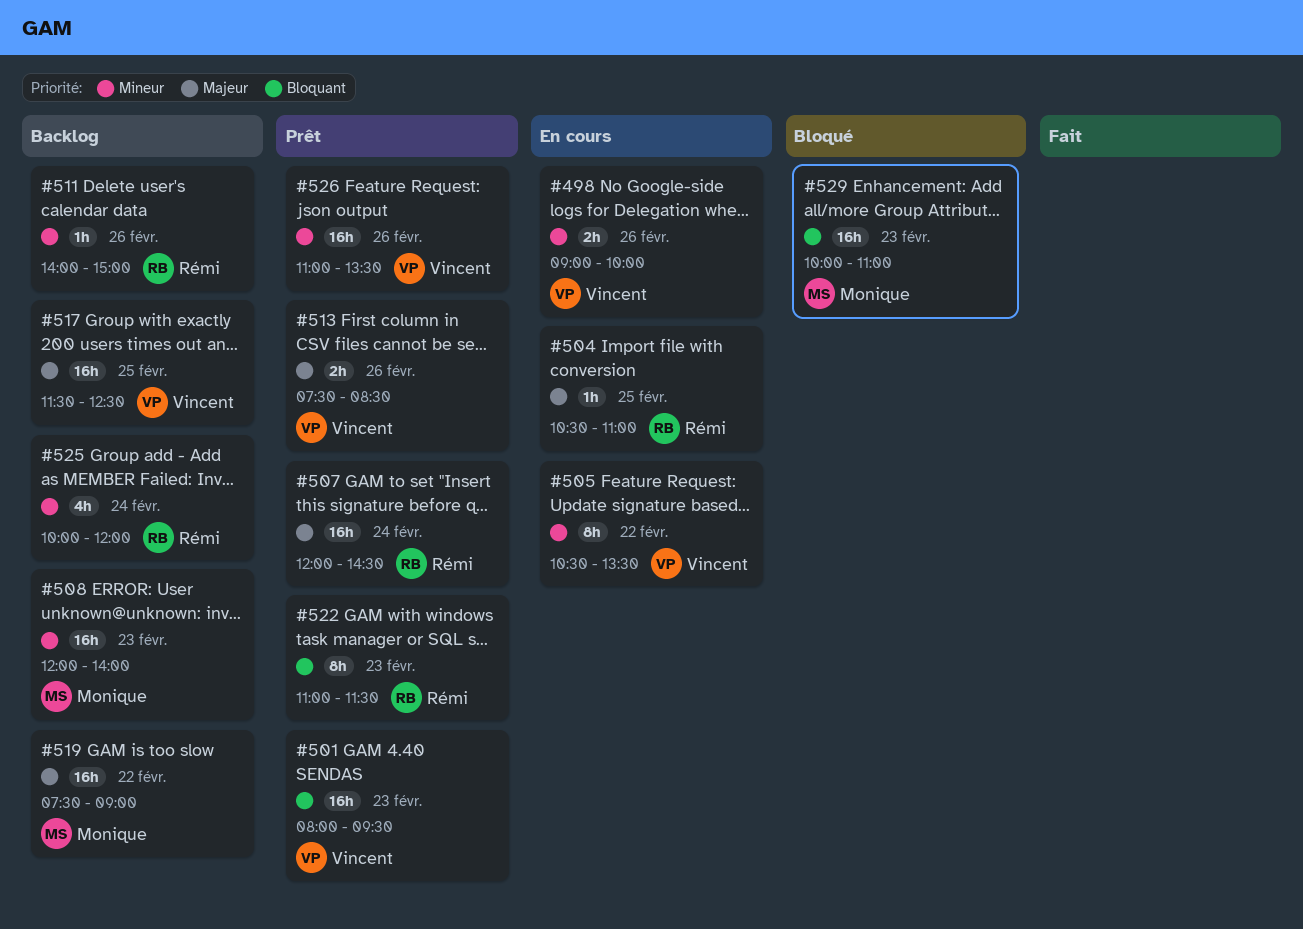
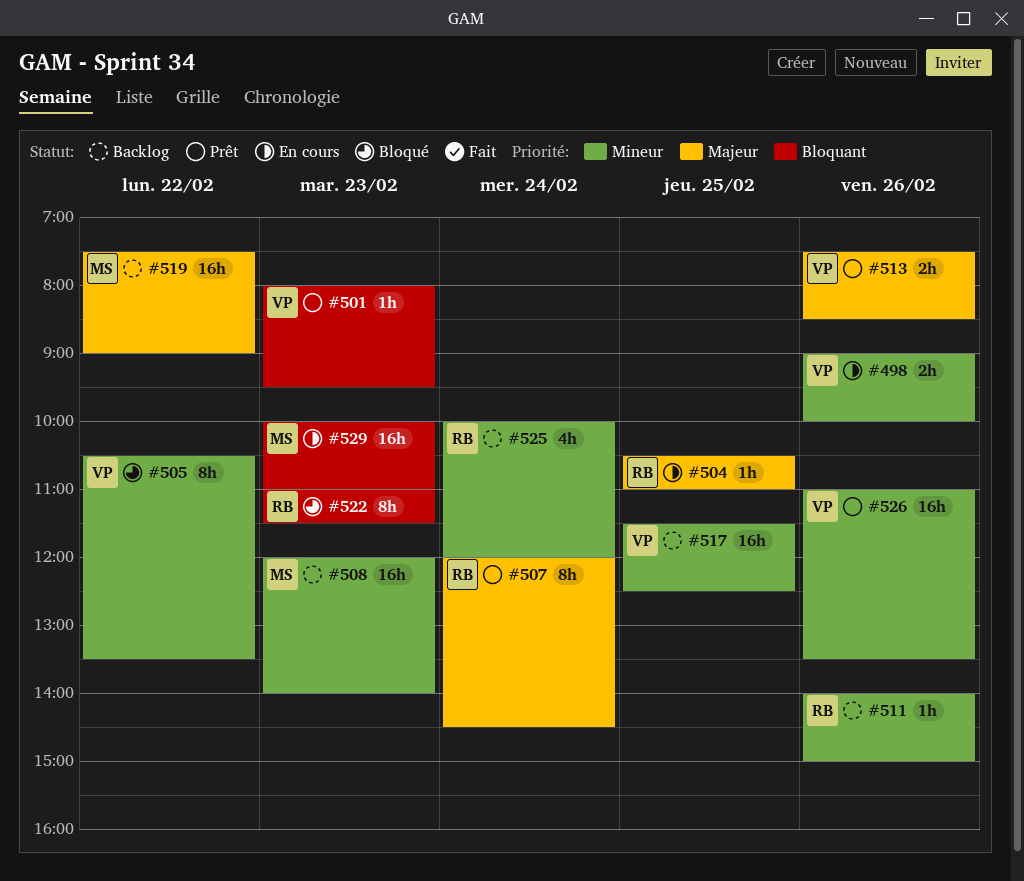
#501, estimate: 16h -> 1h
#505, status: En cours -> Bloqué
#507, estimate: 16h -> 8h
#517, priority: Majeur -> Mineur
#522, status: Prêt -> Bloqué
#529, status: Bloqué -> En cours

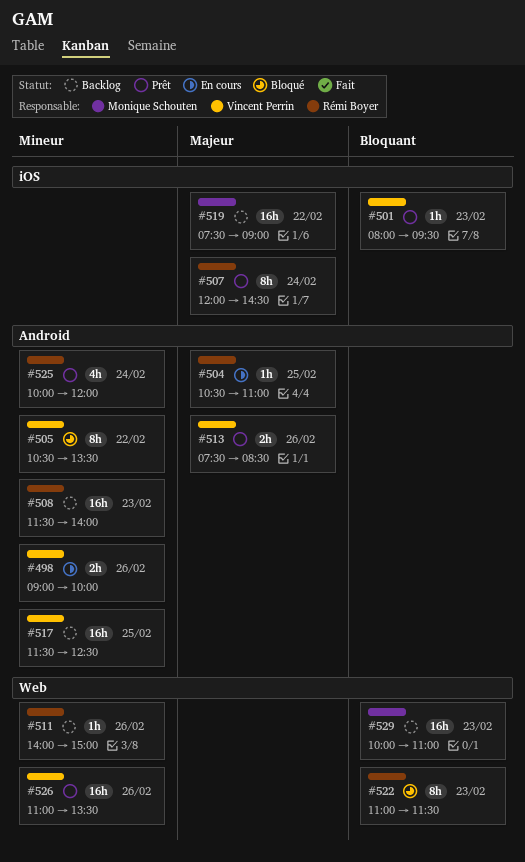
#508, owner: Monique Schouten -> Rémi Boyer
#508, begins: 12:00 -> 11:30
#525, status: Backlog -> Prêt
#529, status: En cours -> Backlog

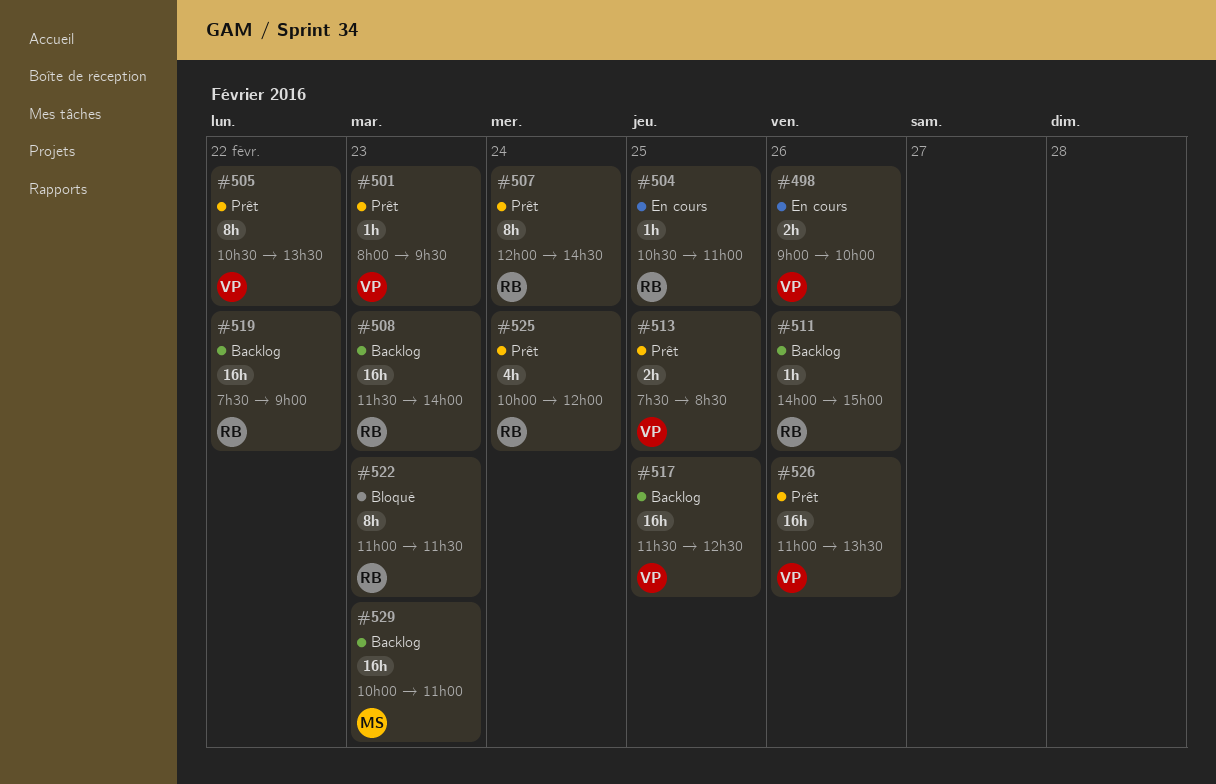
#505, status: Bloqué -> Prêt
#513, day: Feb 26 -> Feb 25
#519, owner: Monique Schouten -> Rémi Boyer

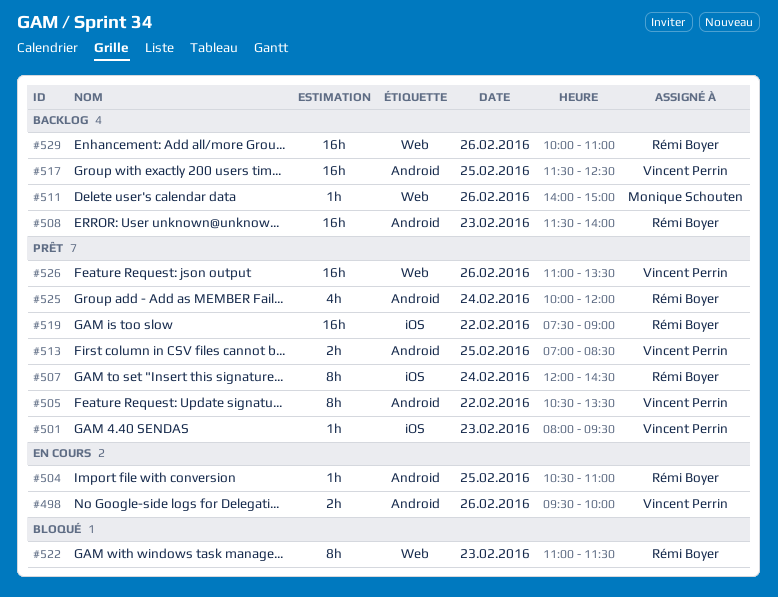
#498, begins: 09:00 -> 09:30
#511, owner: Rémi Boyer -> Monique Schouten
#513, begins: 07:30 -> 07:00
#519, status: Backlog -> Prêt
#529, owner: Monique Schouten -> Rémi Boyer
#529, day: Feb 23 -> Feb 26

